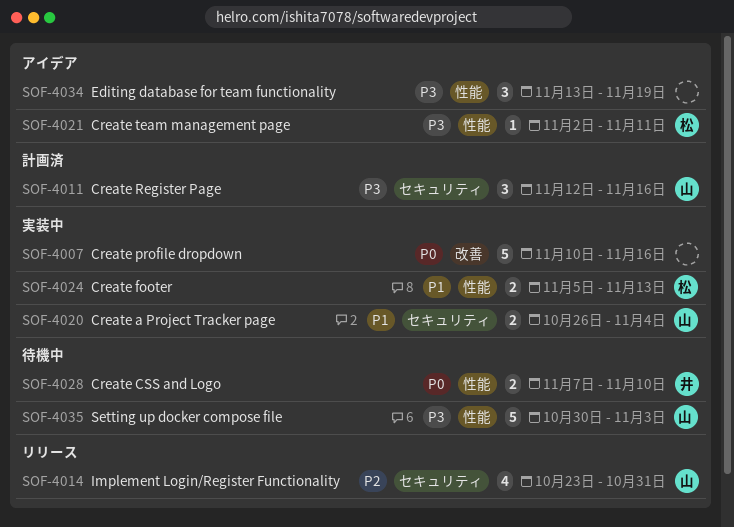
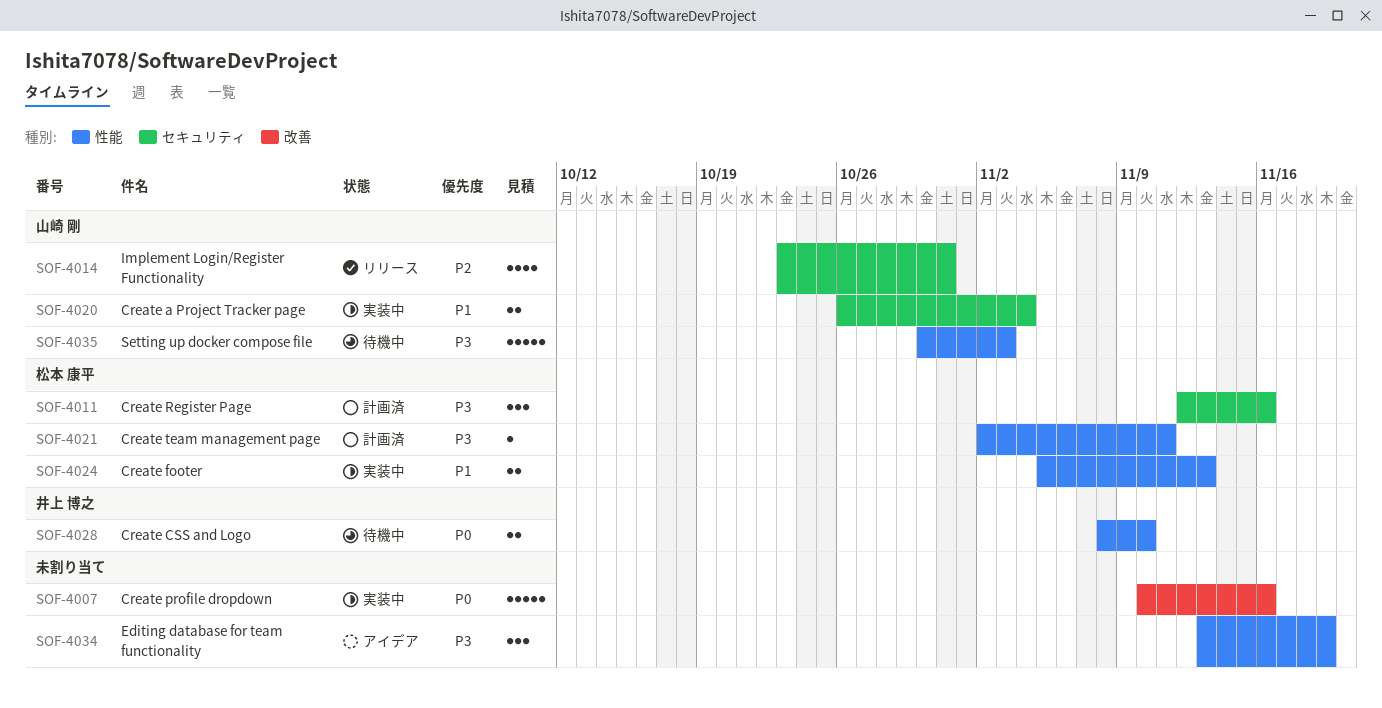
SOF-4011, owner: 山崎 剛 -> 松本 康平
SOF-4021, status: アイデア -> 計画済
SOF-4028, start: Nov 7 -> Nov 8

